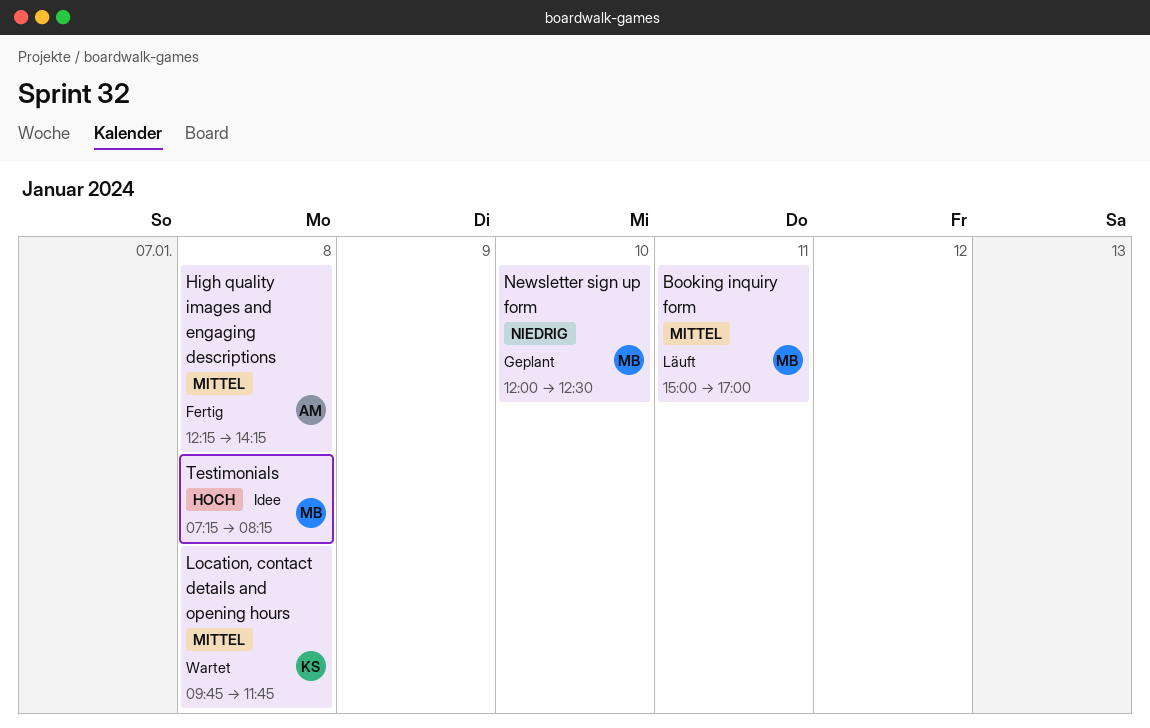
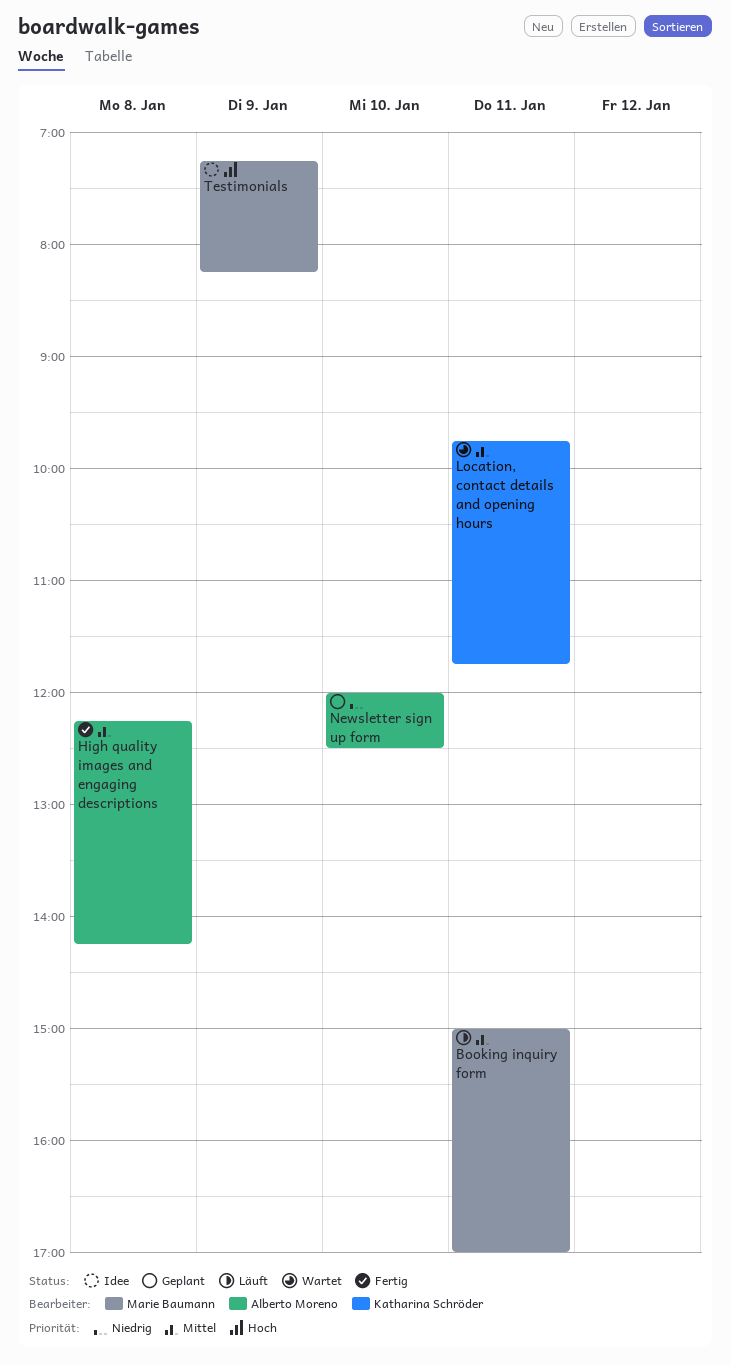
Location, contact details and opening hours, day: Jan 8 -> Jan 11
Newsletter sign up form, owner: Marie Baumann -> Alberto Moreno
Testimonials, day: Jan 8 -> Jan 9

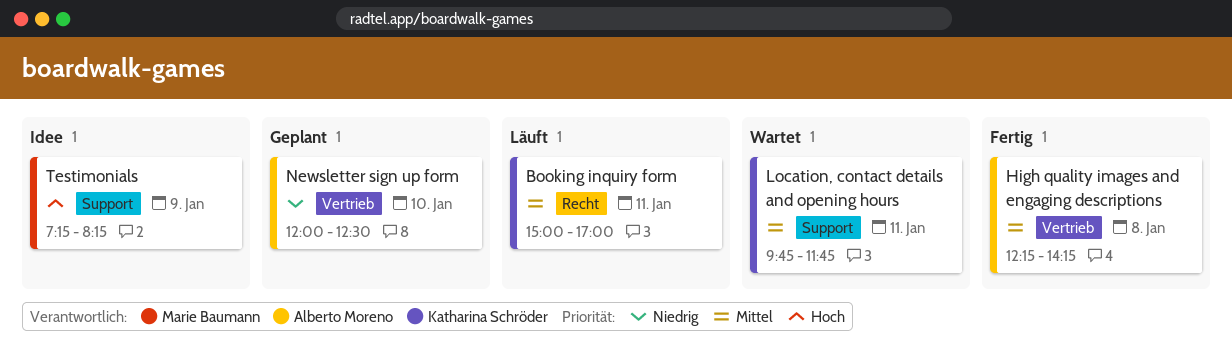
Booking inquiry form, owner: Marie Baumann -> Katharina Schröder

